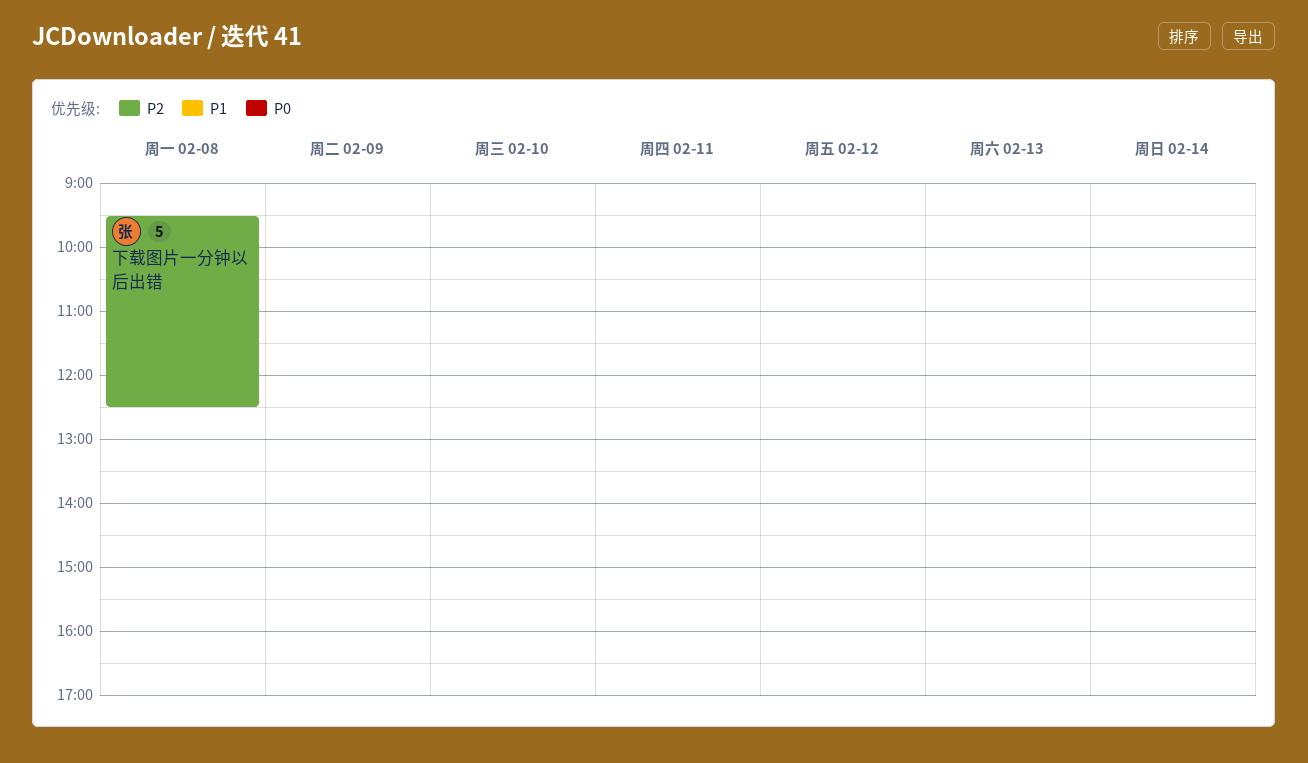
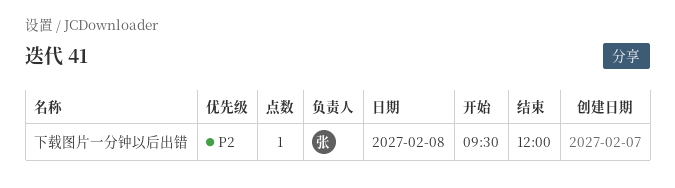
下载图片一分钟以后出错, estimate: 5 -> 1
下载图片一分钟以后出错, ends: 12:30 -> 12:00

